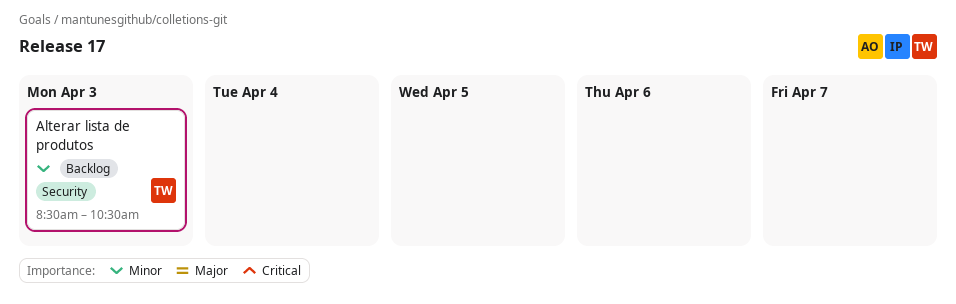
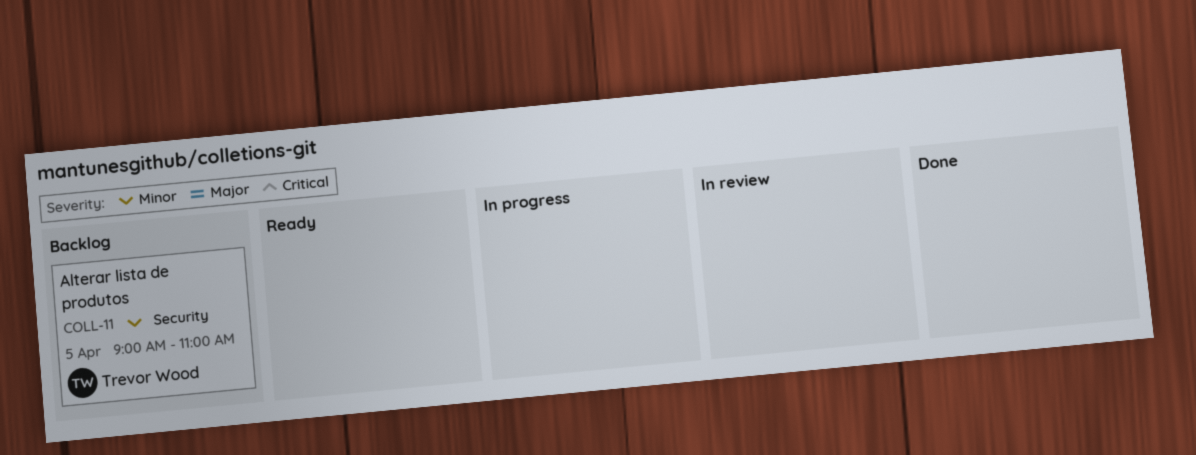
Alterar lista de produtos, day: Apr 3 -> Apr 5
Alterar lista de produtos, begins: 08:30 -> 09:00
Alterar lista de produtos, ends: 10:30 -> 11:00

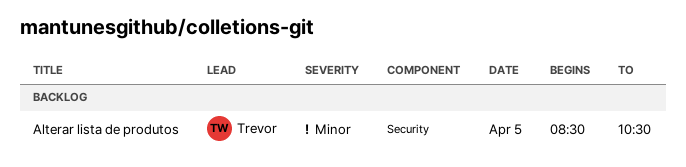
Alterar lista de produtos, begins: 09:00 -> 08:30
Alterar lista de produtos, ends: 11:00 -> 10:30

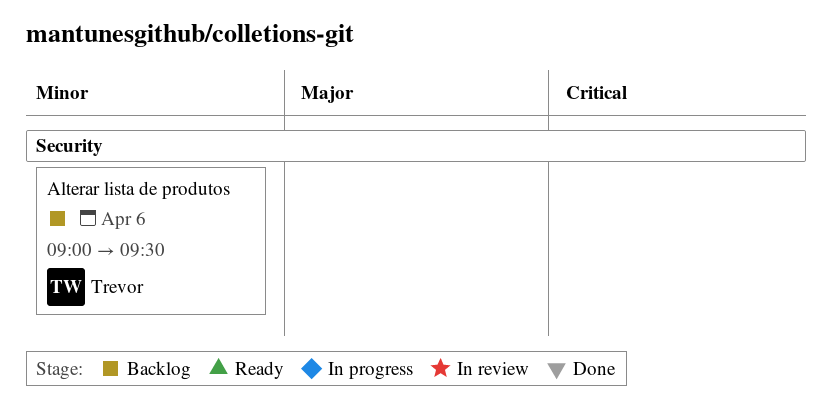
Alterar lista de produtos, day: Apr 5 -> Apr 6
Alterar lista de produtos, begins: 08:30 -> 09:00
Alterar lista de produtos, ends: 10:30 -> 09:30

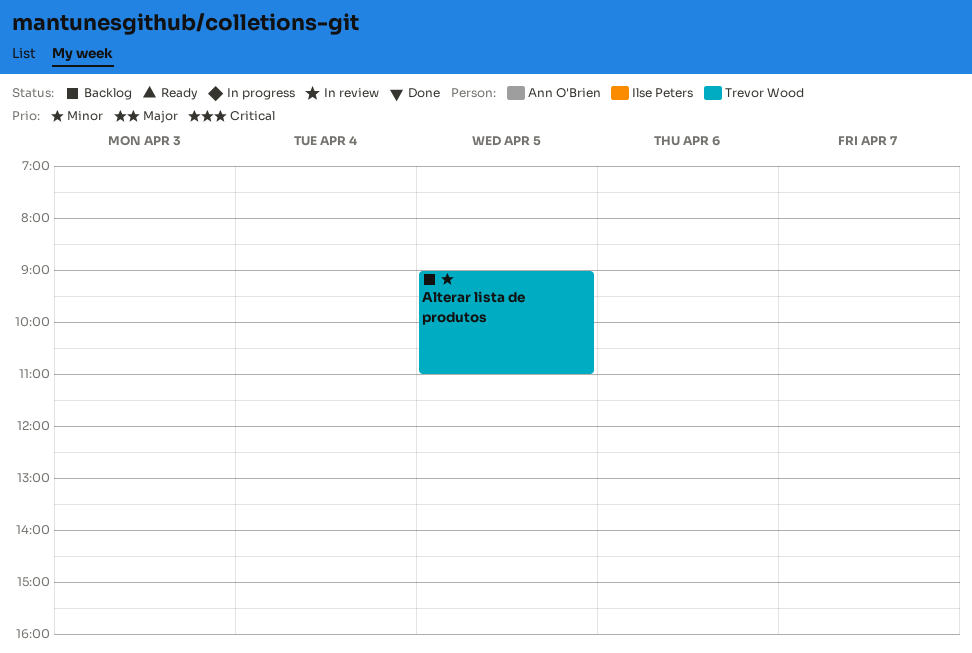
Alterar lista de produtos, day: Apr 6 -> Apr 5
Alterar lista de produtos, ends: 09:30 -> 11:00

